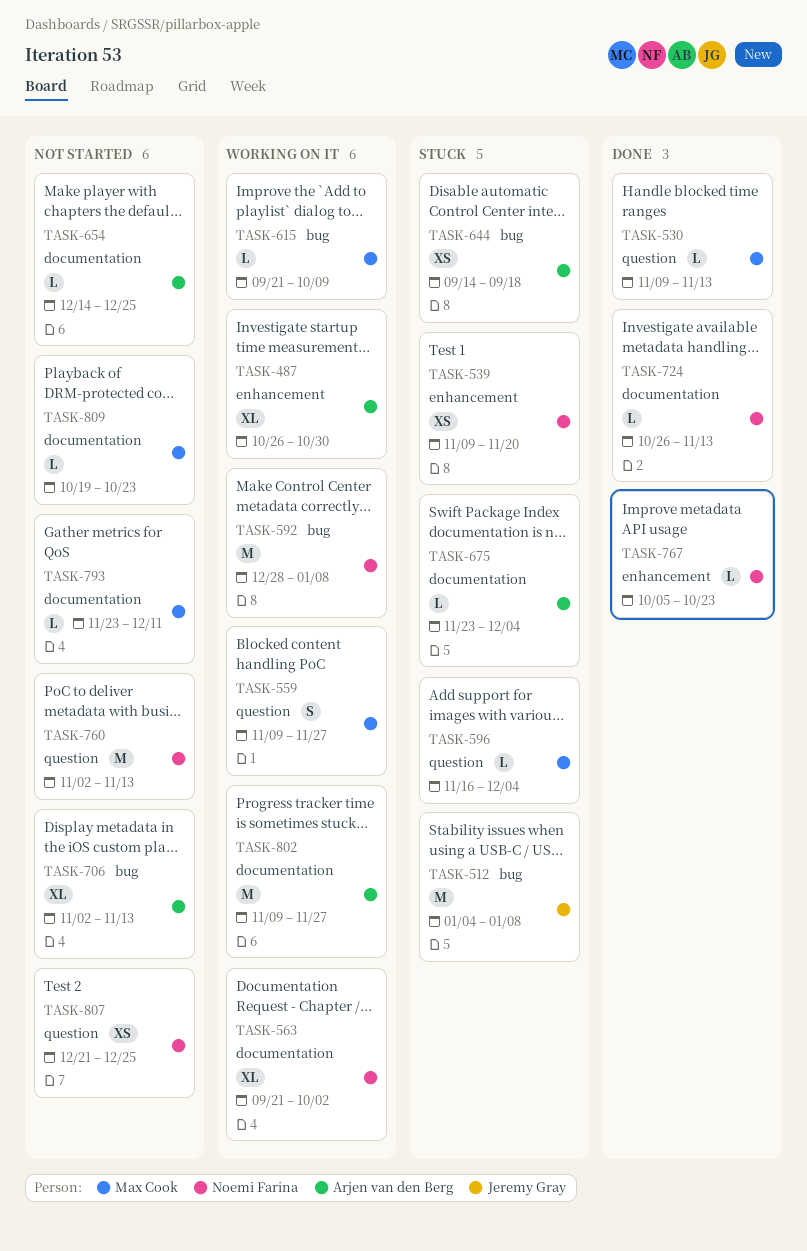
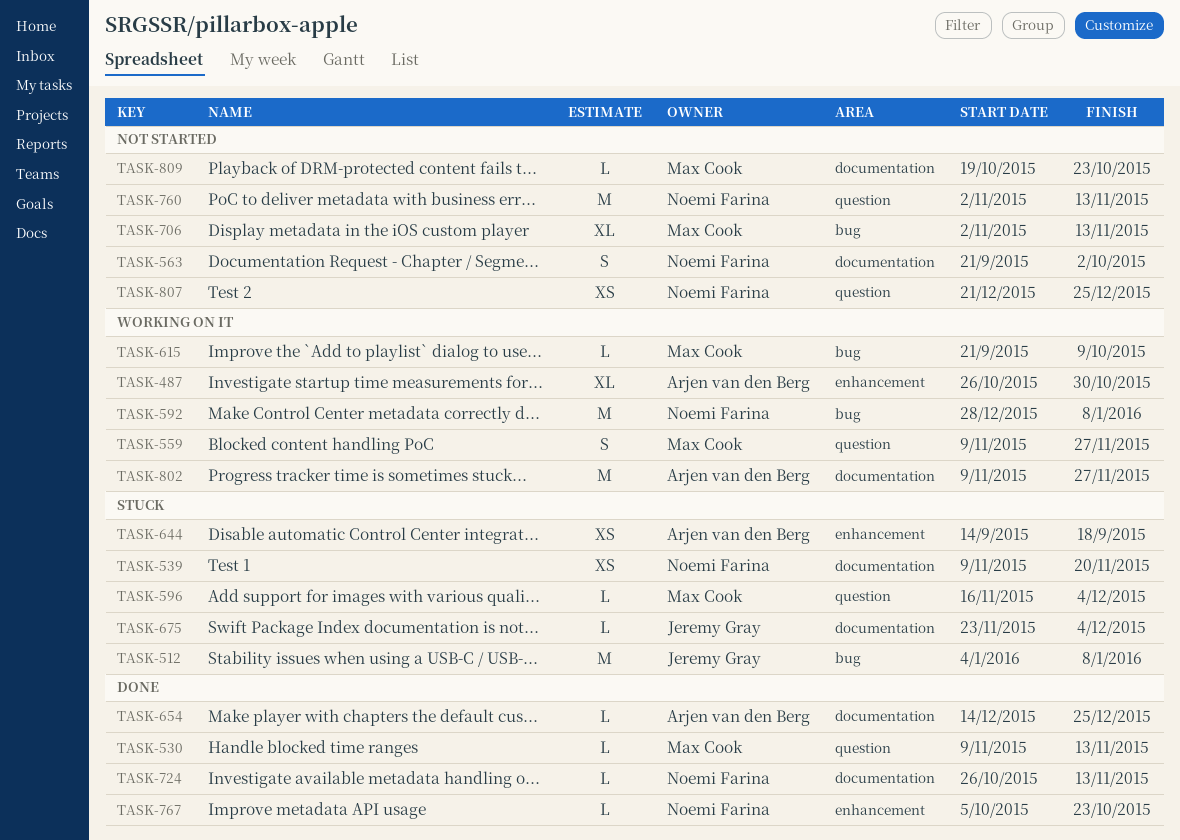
TASK-539, label: enhancement -> documentation
TASK-563, status: Working on it -> Not started
TASK-563, estimate: XL -> S
TASK-644, label: bug -> enhancement
TASK-654, status: Not started -> Done
TASK-675, owner: Arjen van den Berg -> Jeremy Gray
TASK-706, owner: Arjen van den Berg -> Max Cook
TASK-793: present -> none

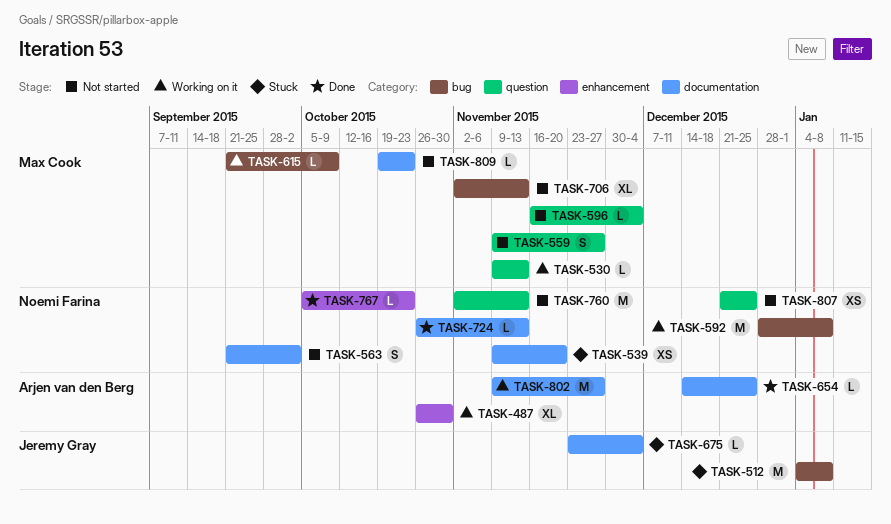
TASK-530, status: Done -> Working on it
TASK-559, status: Working on it -> Not started
TASK-596, status: Stuck -> Not started
TASK-644: present -> none

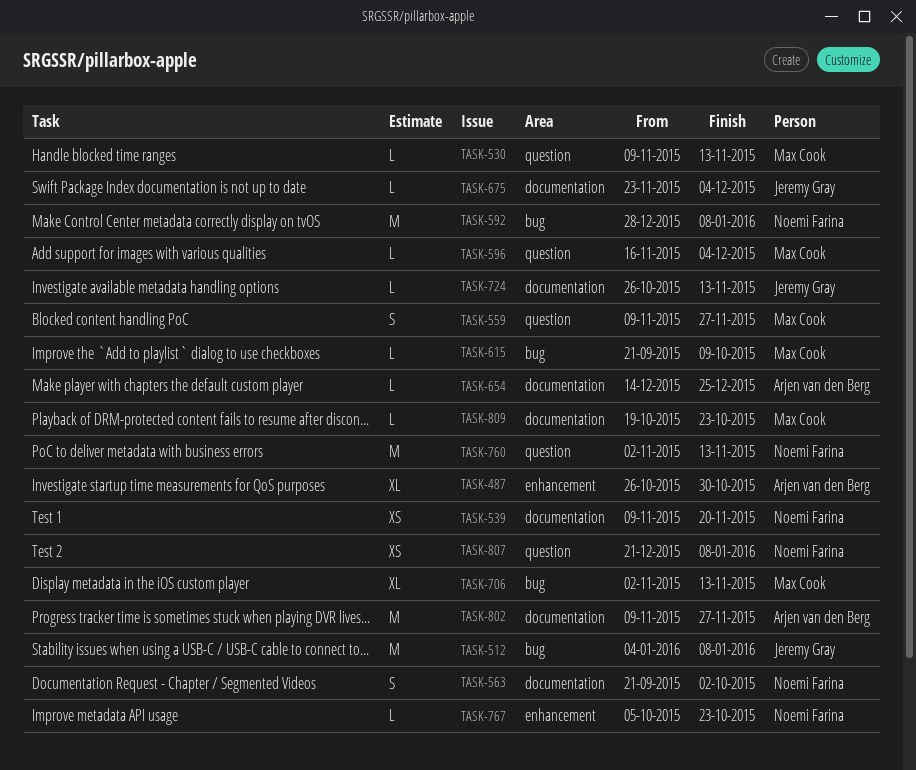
TASK-724, owner: Noemi Farina -> Jeremy Gray
TASK-807, due: Dec 25 -> Jan 8

